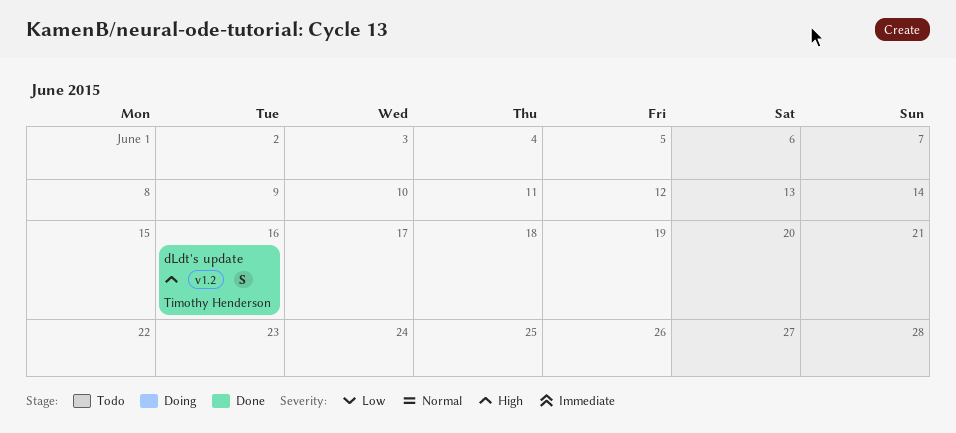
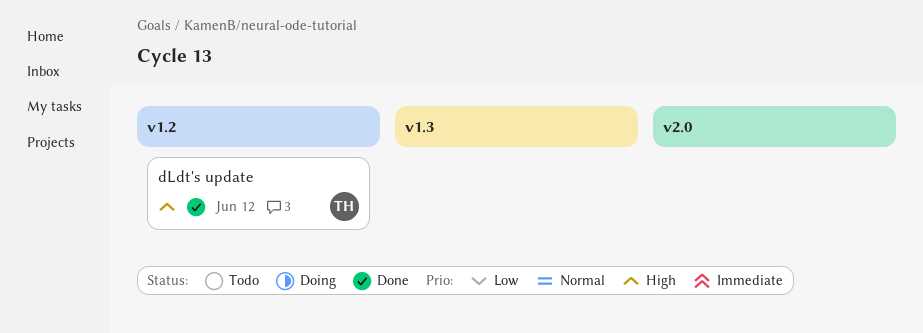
dLdt's update, due: Jun 16 -> Jun 12

